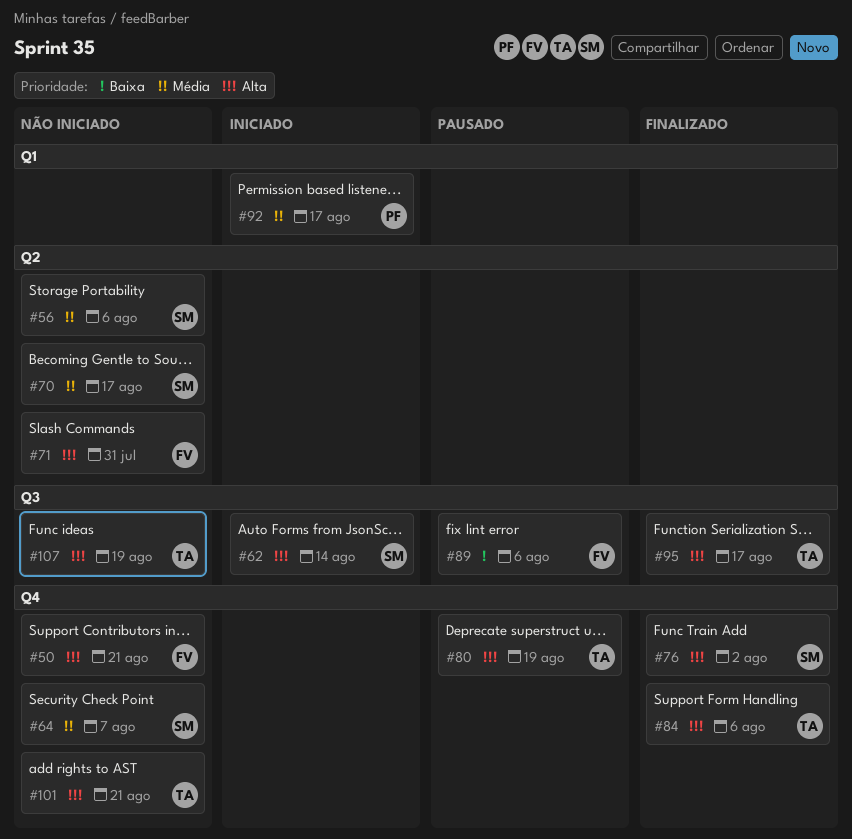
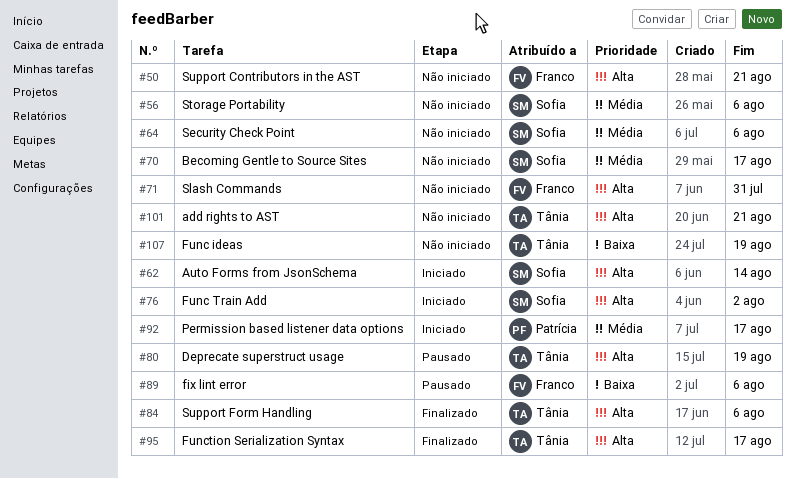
#64, due: Aug 7 -> Aug 6
#76, status: Finalizado -> Iniciado
#107, priority: Alta -> Baixa

